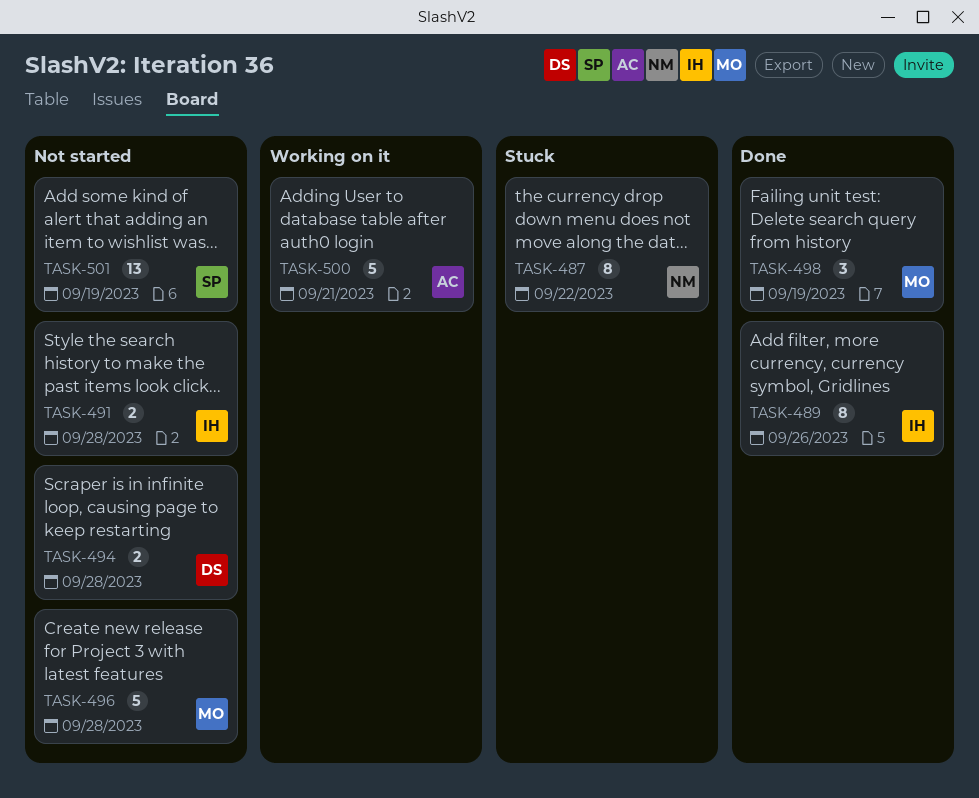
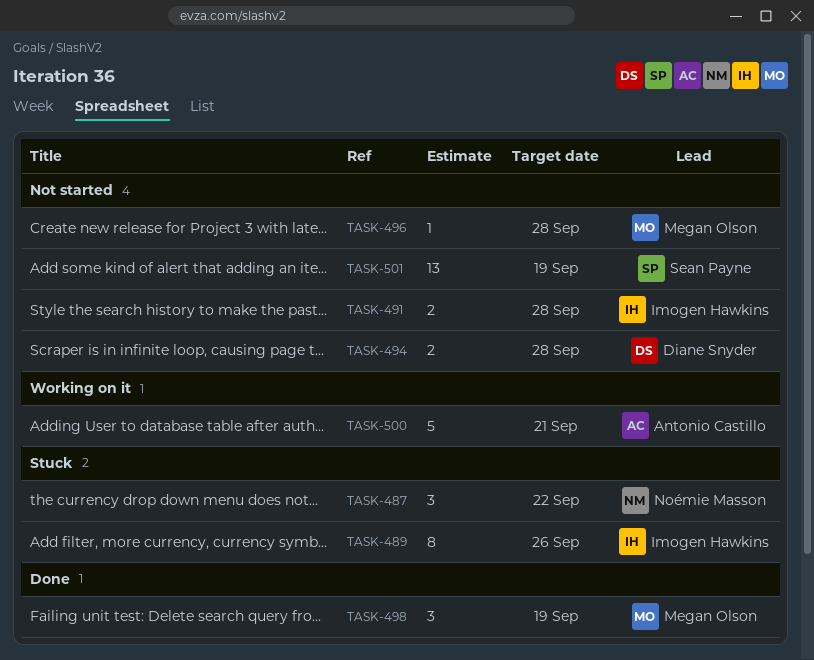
TASK-487, estimate: 8 -> 3
TASK-489, status: Done -> Stuck
TASK-496, estimate: 5 -> 1

